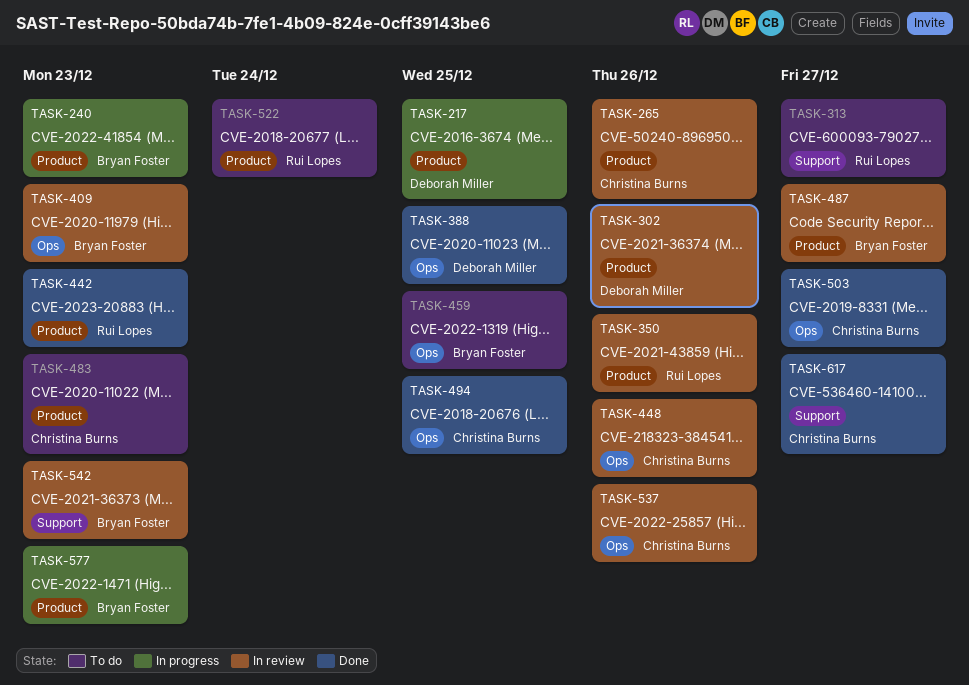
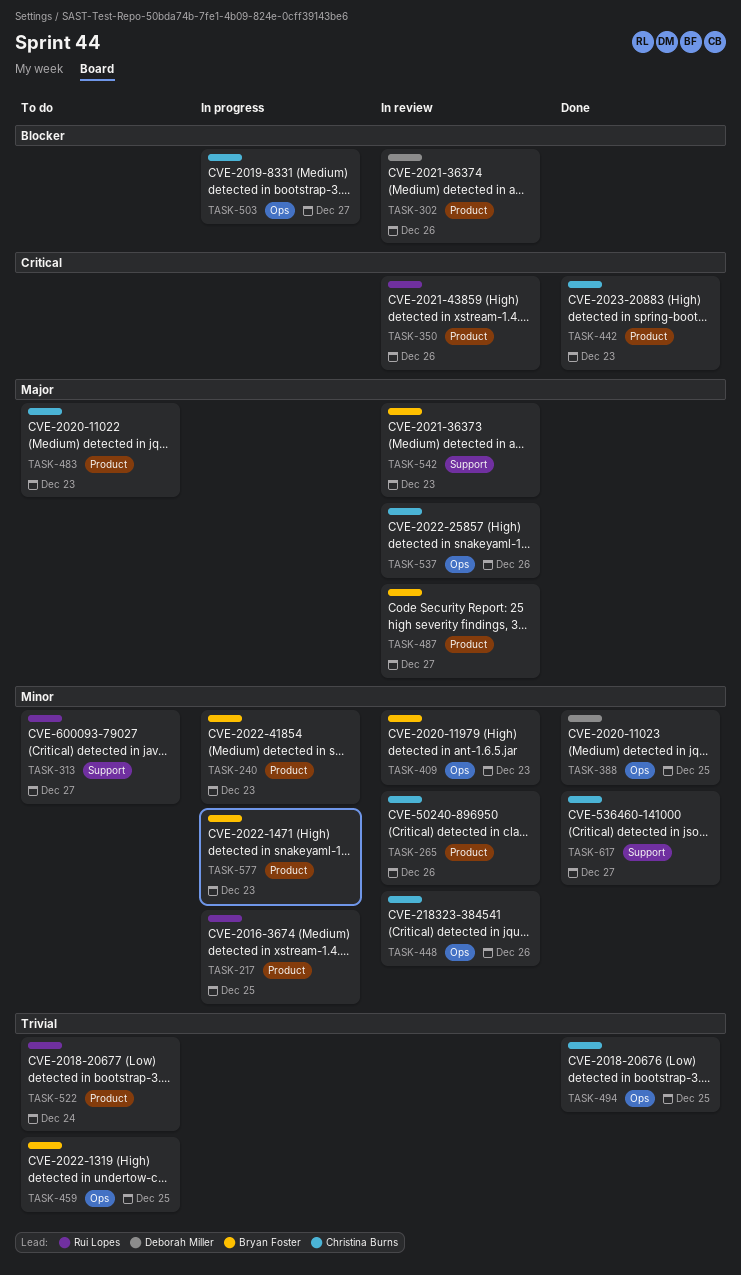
TASK-217, owner: Deborah Miller -> Rui Lopes
TASK-442, owner: Rui Lopes -> Christina Burns
TASK-503, status: Done -> In progress

